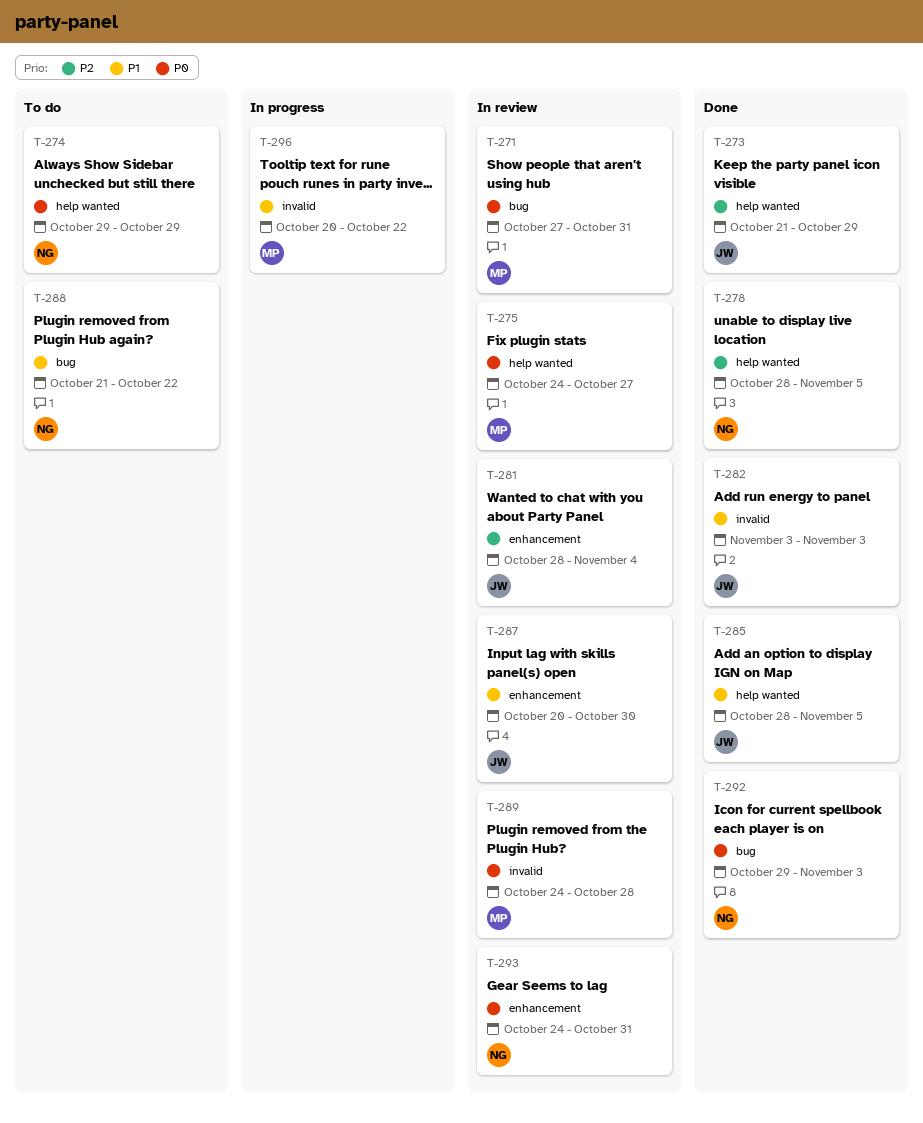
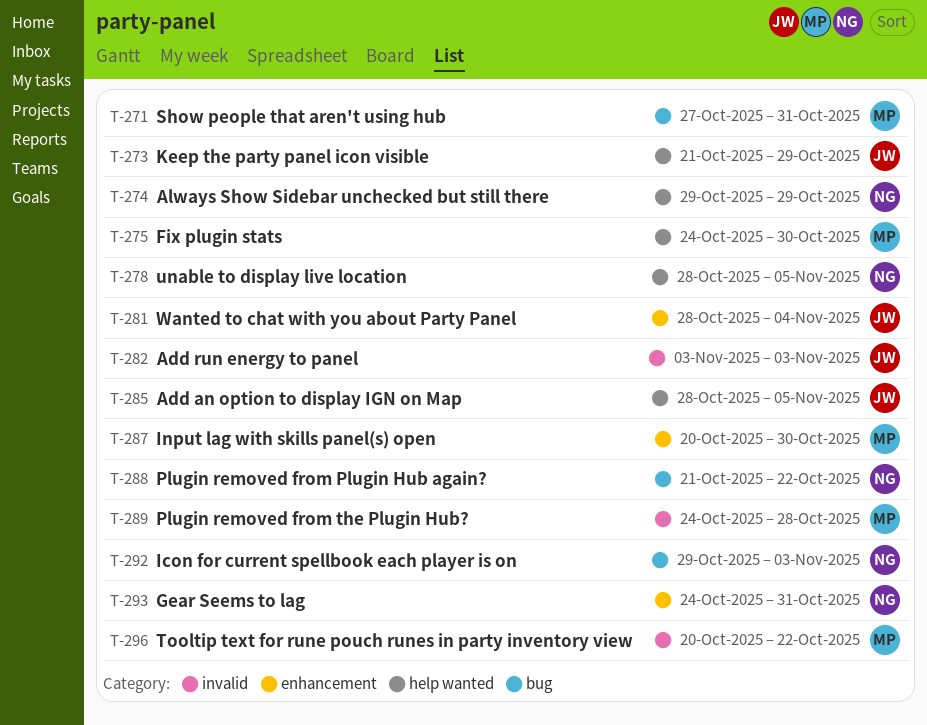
T-275, due: Oct 27 -> Oct 30
T-287, owner: JW -> MP

